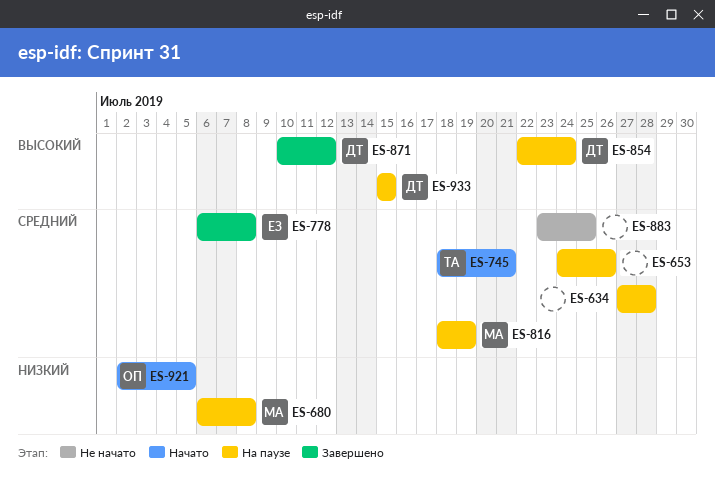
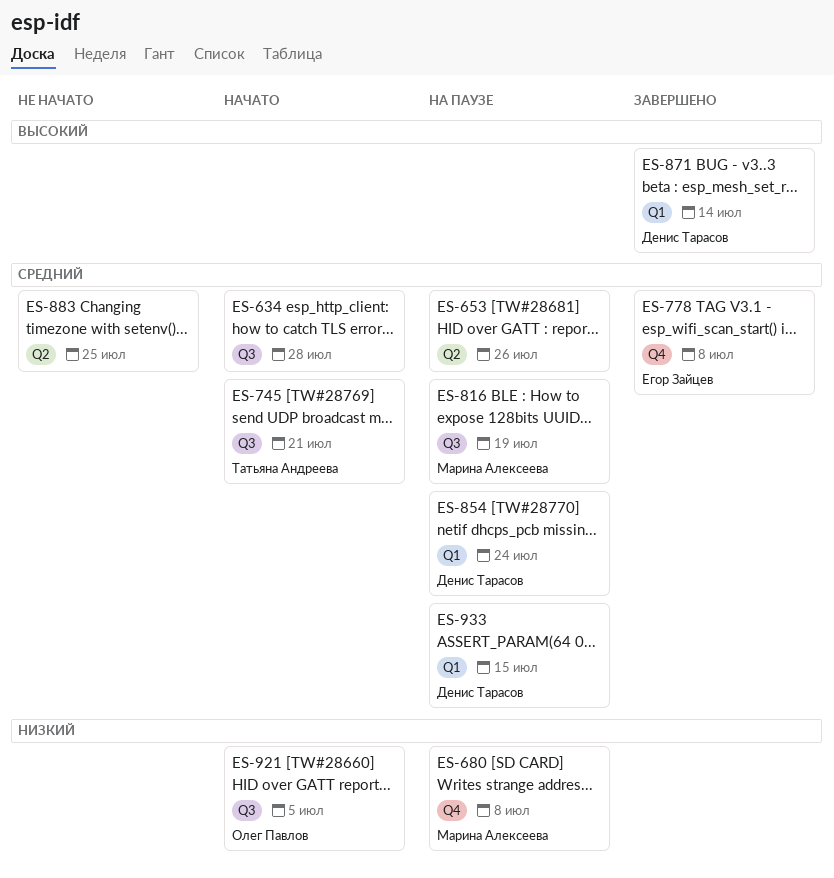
ES-634, status: На паузе -> Начато
ES-854, priority: Высокий -> Средний
ES-871, due: Jul 12 -> Jul 14
ES-933, priority: Высокий -> Средний

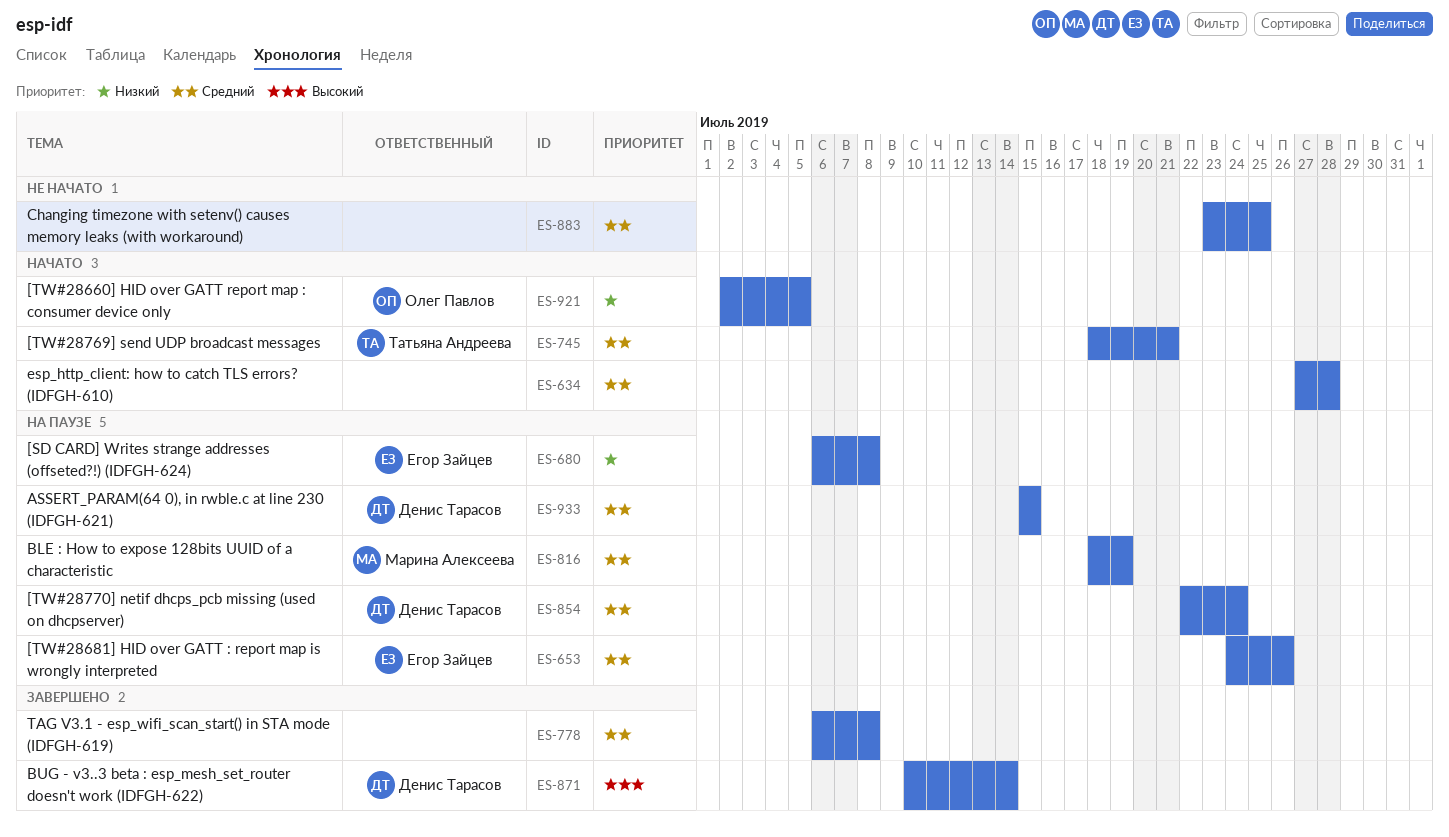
ES-653, owner: none -> Егор Зайцев
ES-680, owner: Марина Алексеева -> Егор Зайцев
ES-778, owner: Егор Зайцев -> none

